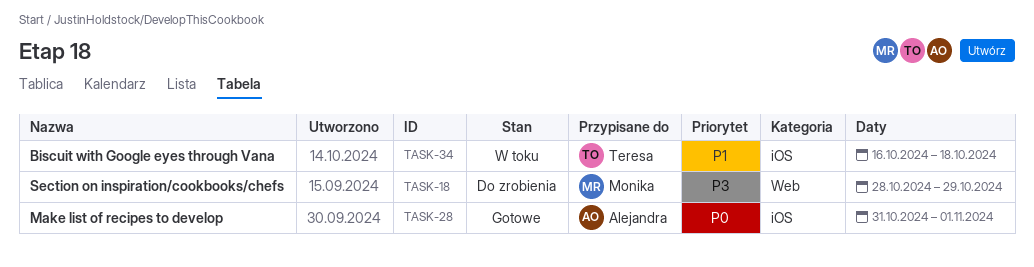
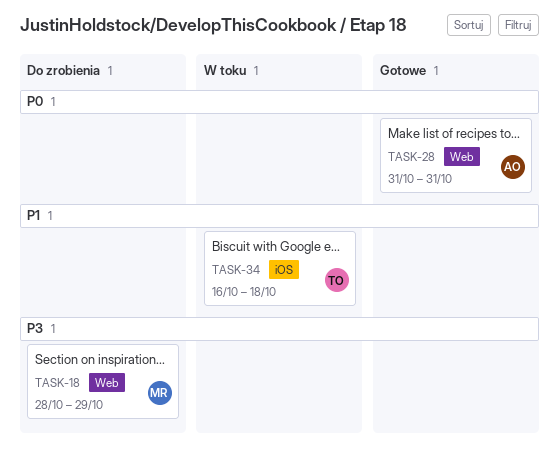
TASK-28, label: iOS -> Web
TASK-28, due: Nov 1 -> Oct 31

